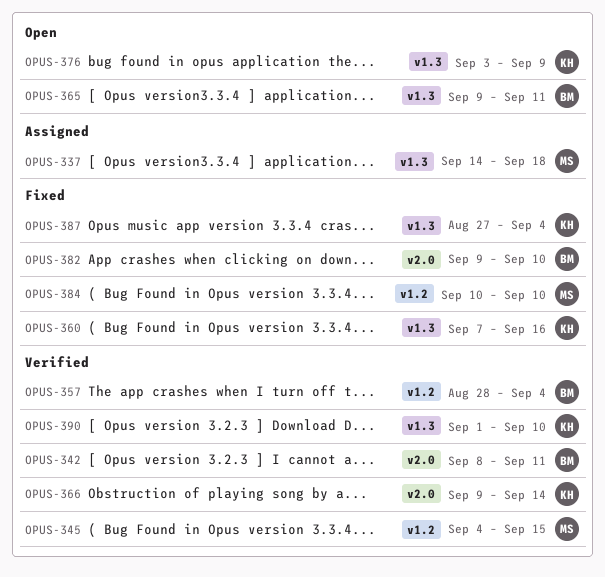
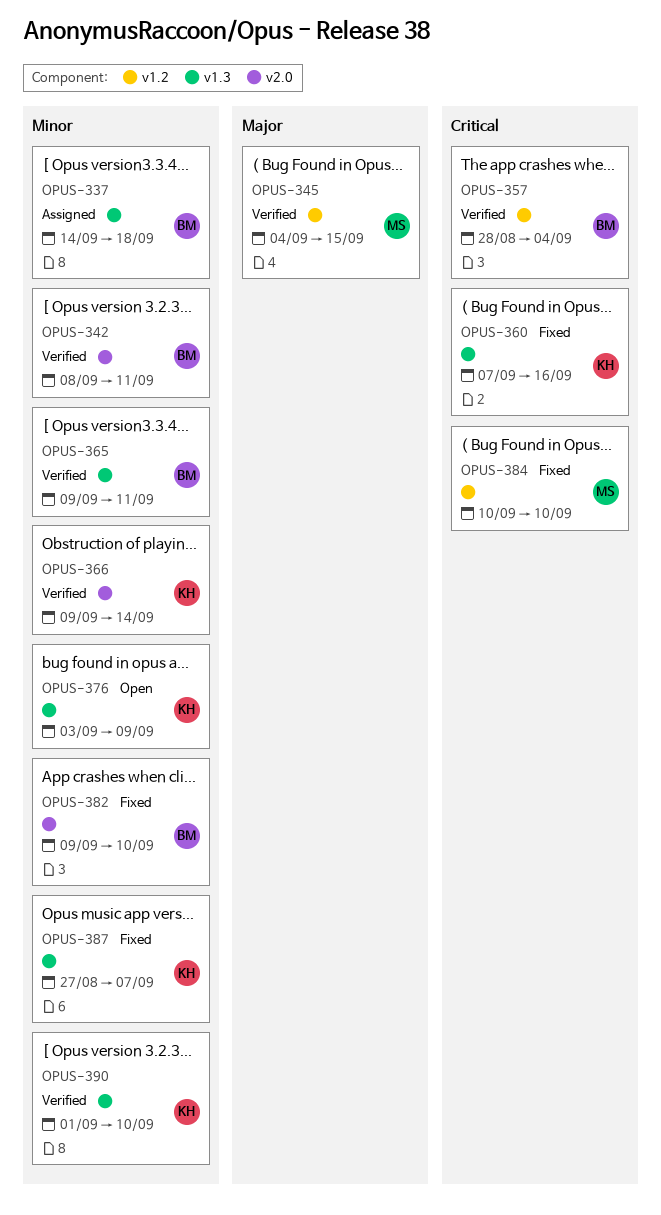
OPUS-337, owner: MS -> BM
OPUS-365, status: Open -> Verified
OPUS-387, due: Sep 4 -> Sep 7

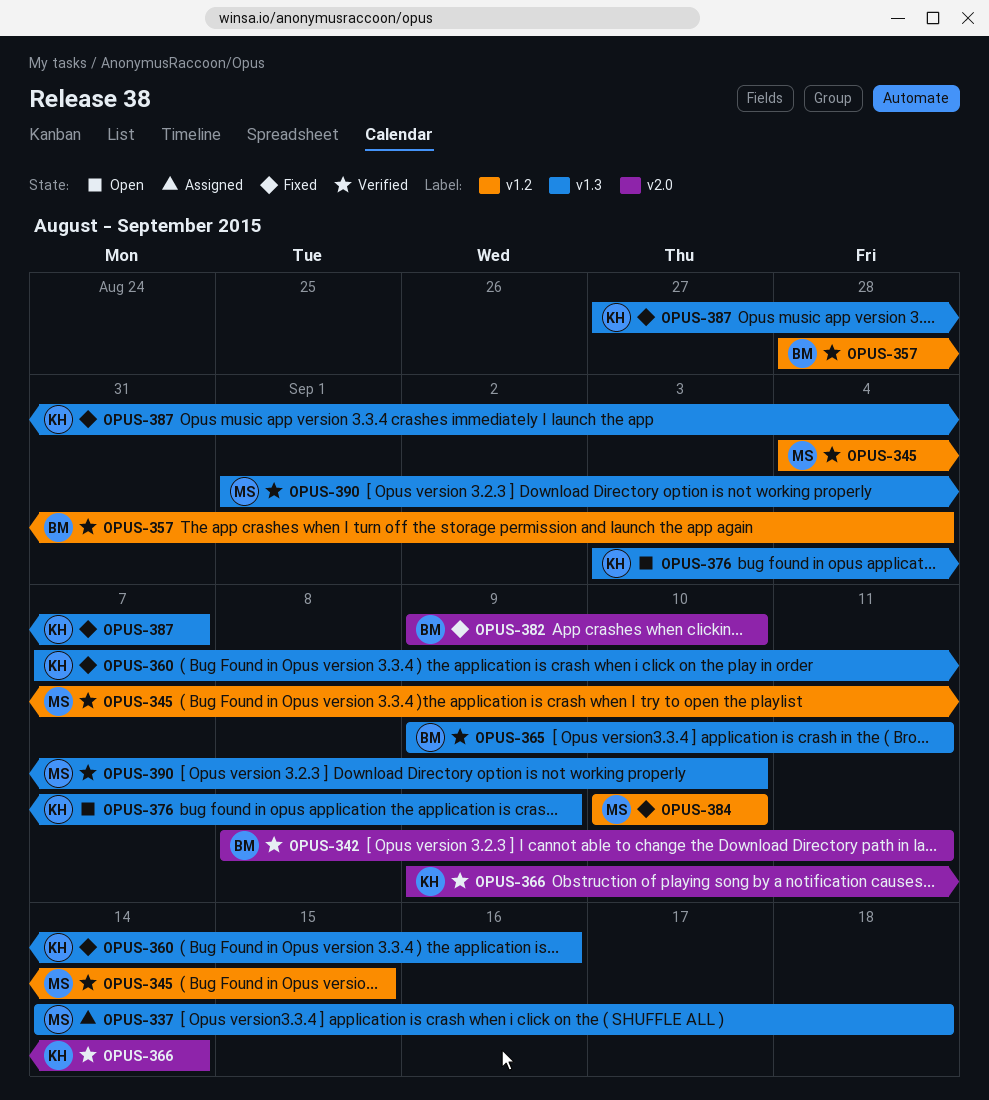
OPUS-337, owner: BM -> MS
OPUS-390, owner: KH -> MS

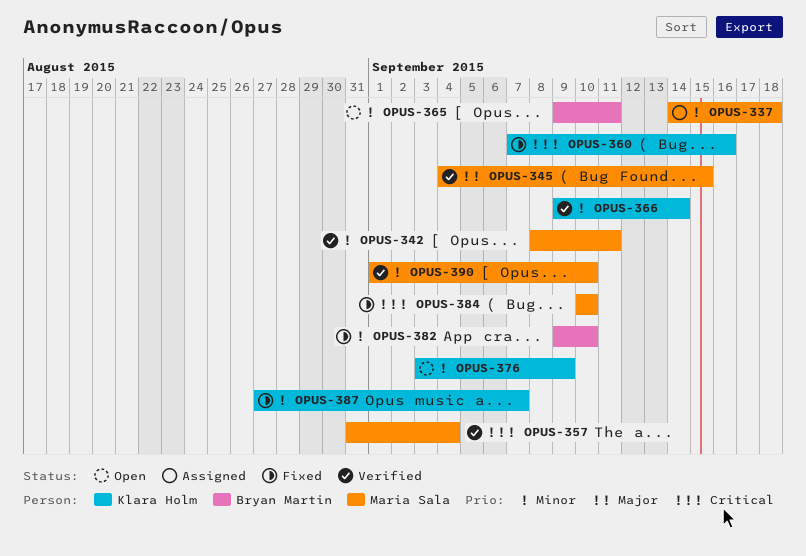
OPUS-342, owner: Bryan Martin -> Maria Sala
OPUS-357, owner: Bryan Martin -> Maria Sala
OPUS-357, start: Aug 28 -> Aug 31
OPUS-365, status: Verified -> Open

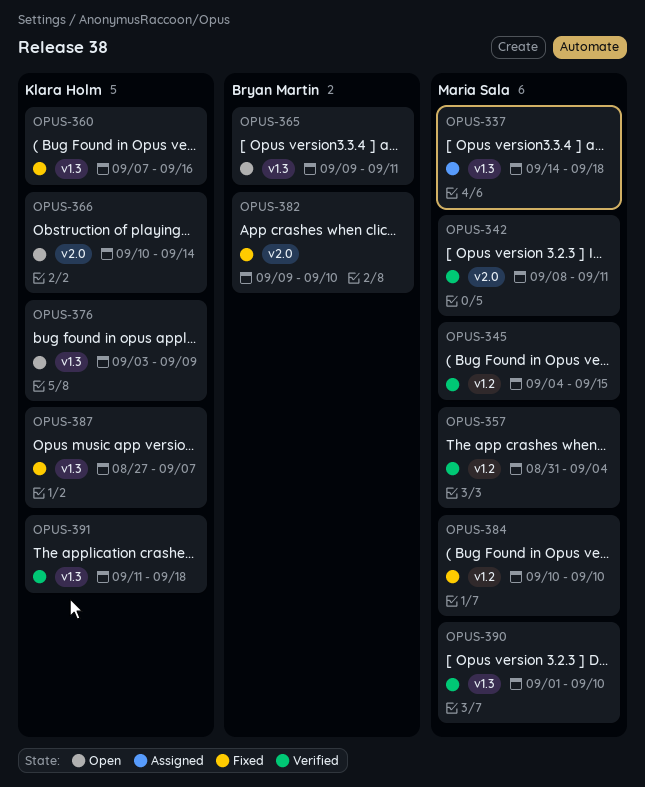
OPUS-366, status: Verified -> Open
OPUS-366, start: Sep 9 -> Sep 10
OPUS-391: none -> present

